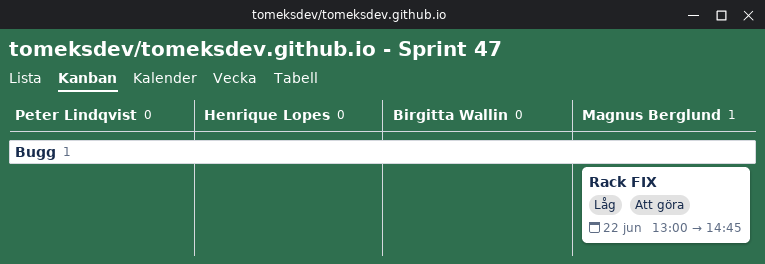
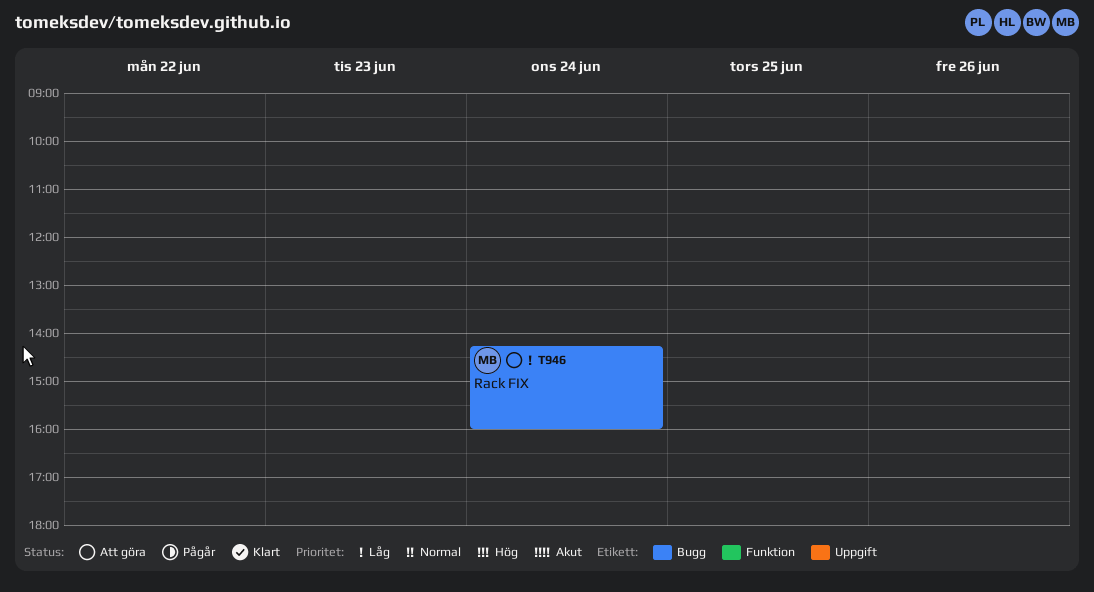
Rack FIX, day: Jun 22 -> Jun 24
Rack FIX, begins: 13:00 -> 14:15
Rack FIX, ends: 14:45 -> 16:00

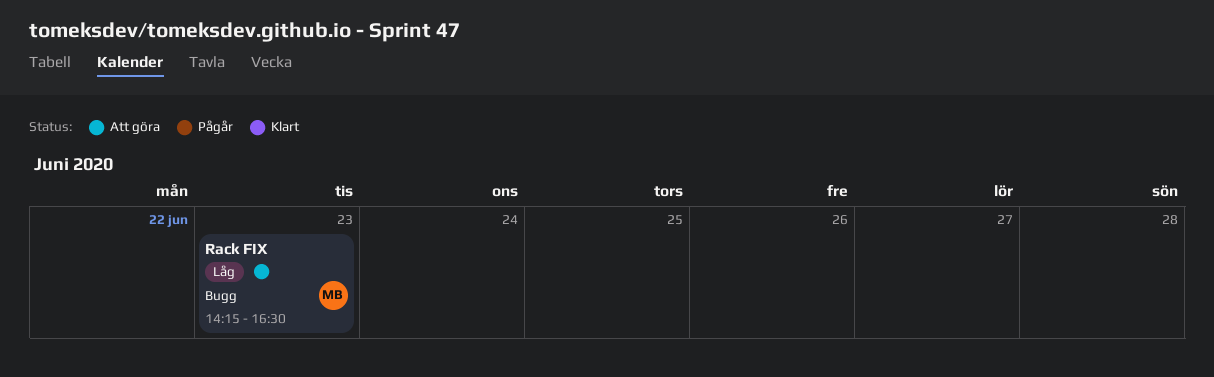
Rack FIX, day: Jun 24 -> Jun 23
Rack FIX, ends: 16:00 -> 16:30

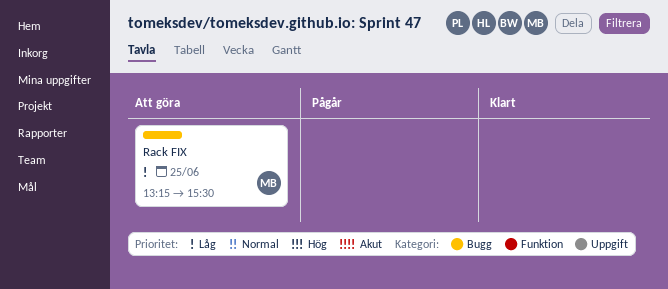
Rack FIX, day: Jun 23 -> Jun 25
Rack FIX, begins: 14:15 -> 13:15
Rack FIX, ends: 16:30 -> 15:30

